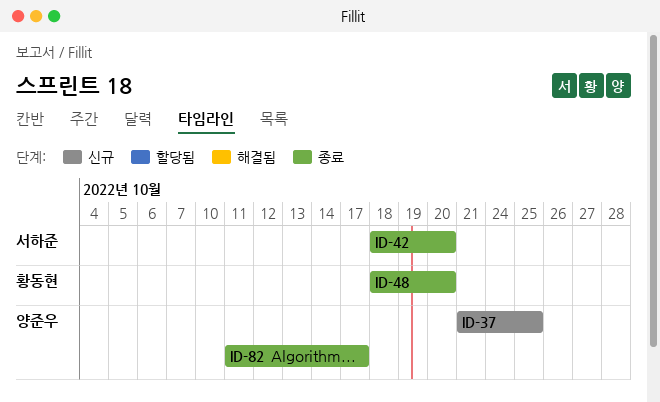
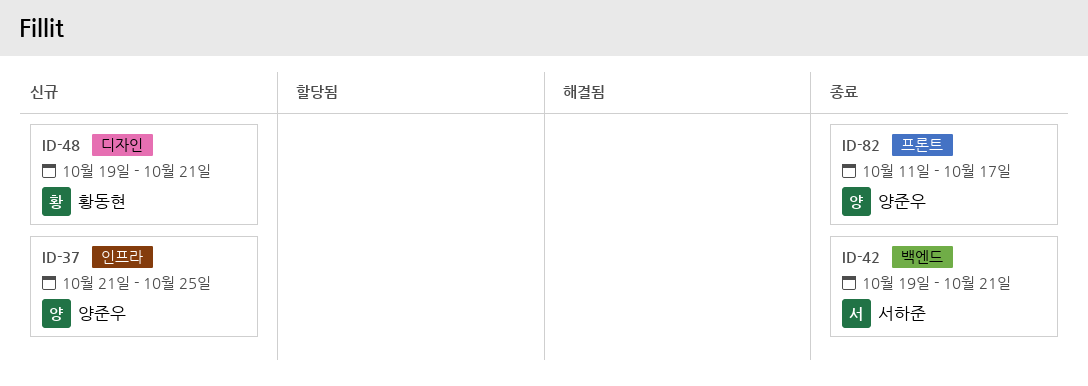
ID-42, start: Oct 18 -> Oct 19
ID-42, due: Oct 20 -> Oct 21
ID-48, status: 종료 -> 신규
ID-48, start: Oct 18 -> Oct 19
ID-48, due: Oct 20 -> Oct 21

